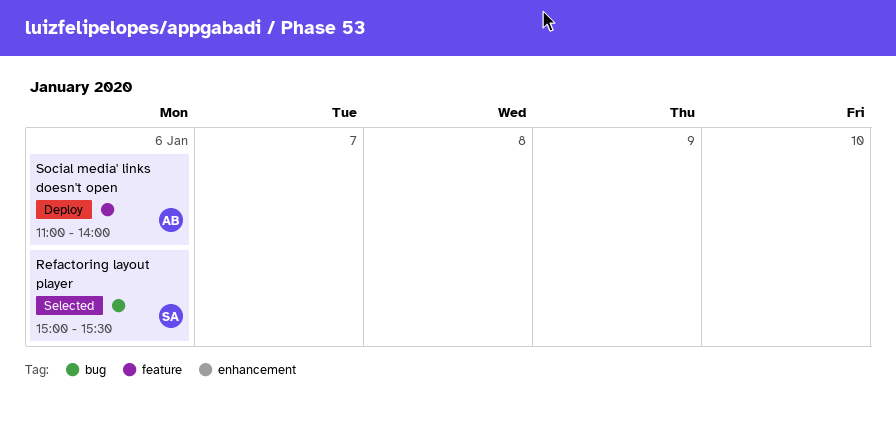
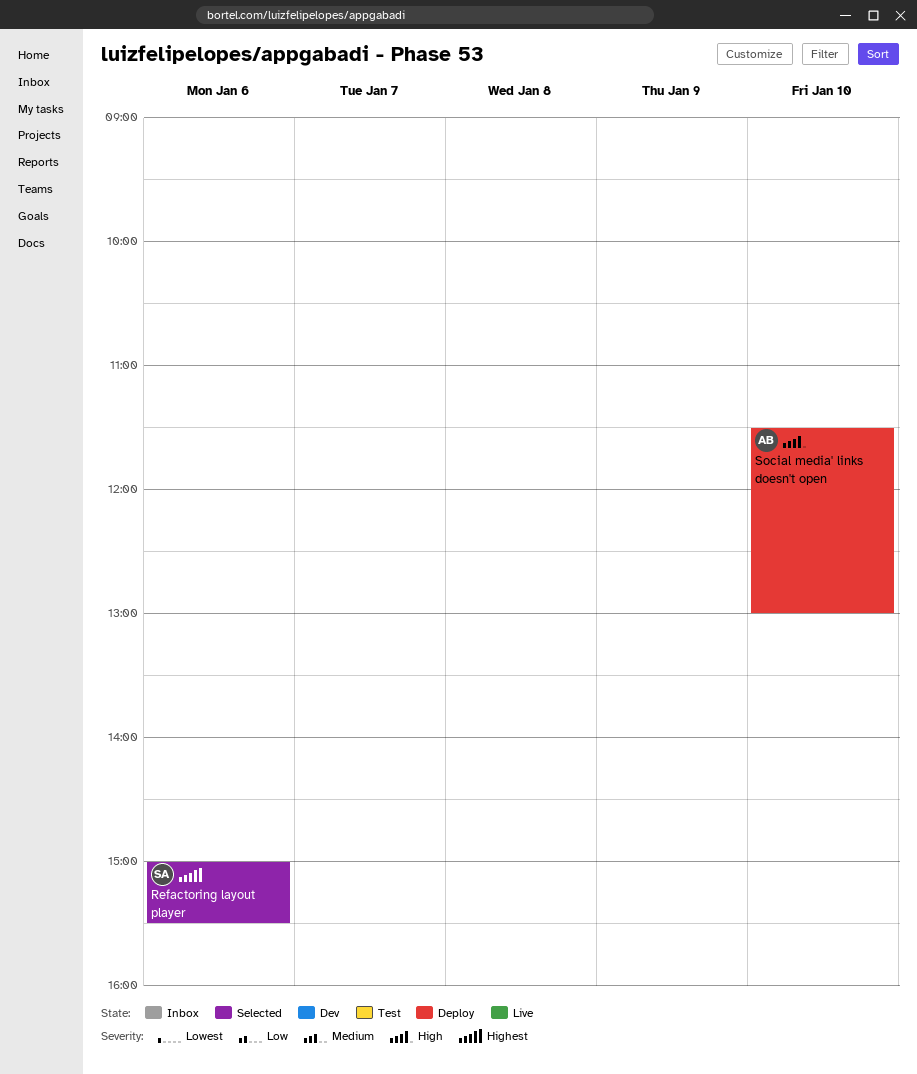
Social media' links doesn't open, day: Jan 6 -> Jan 10
Social media' links doesn't open, begins: 11:00 -> 11:30
Social media' links doesn't open, ends: 14:00 -> 13:00

